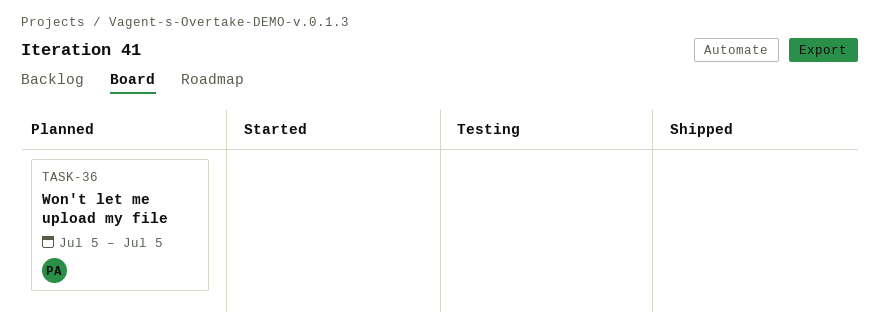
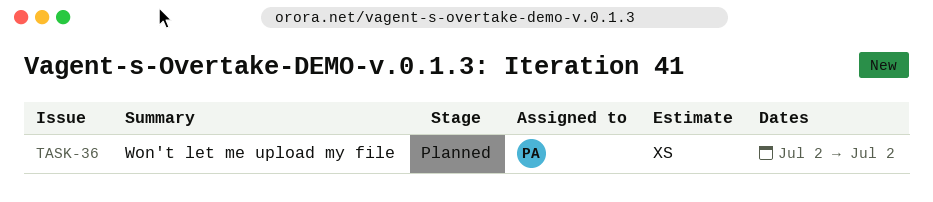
TASK-36, start: Jul 5 -> Jul 2
TASK-36, due: Jul 5 -> Jul 2

